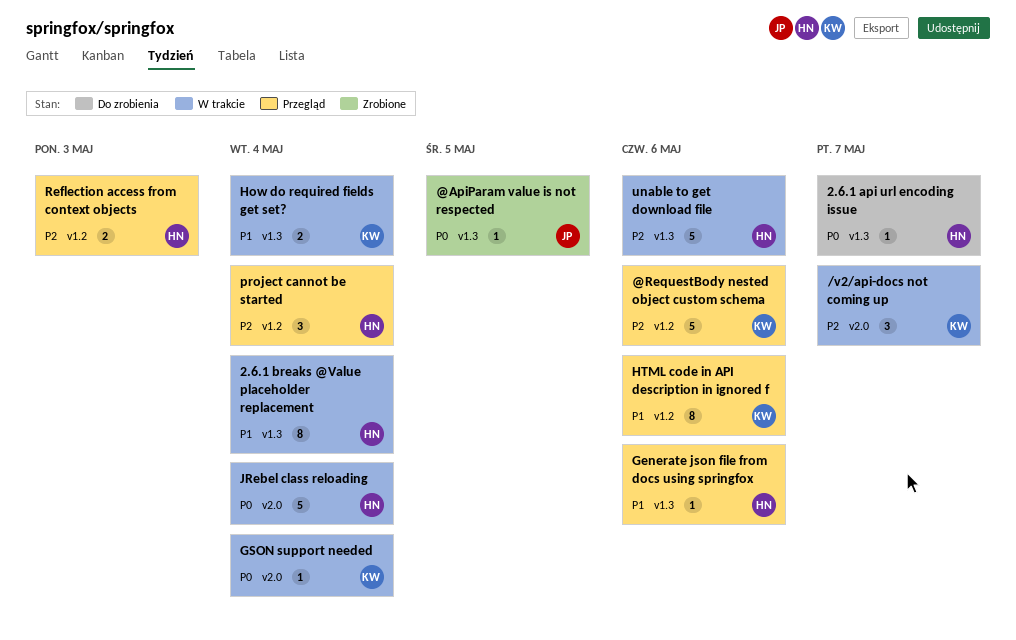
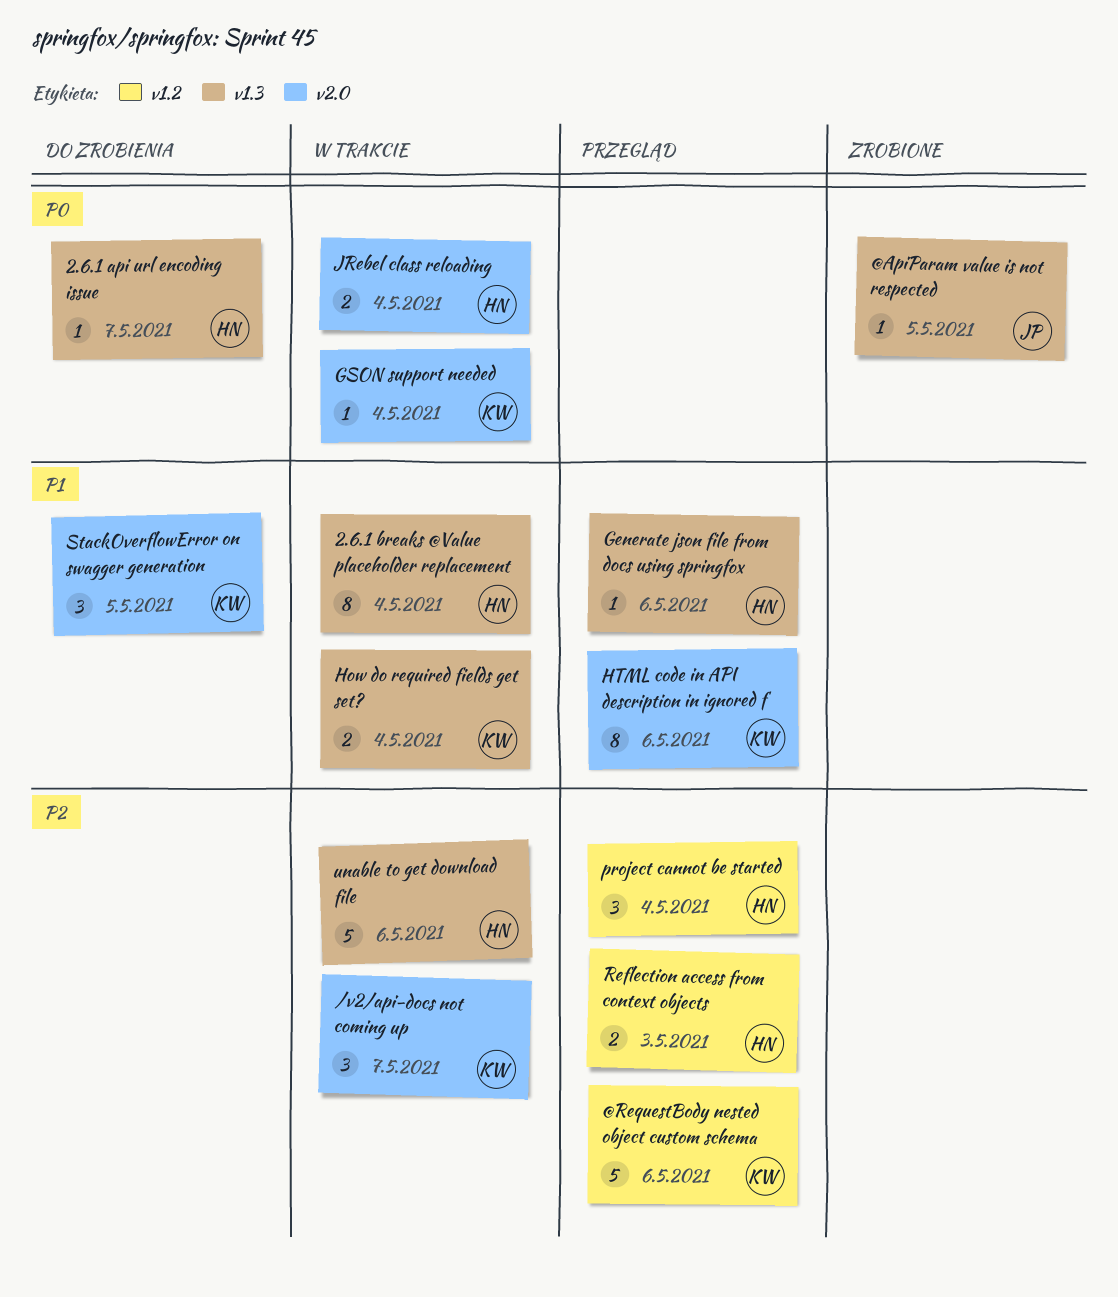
HTML code in API description in ignored f, label: v1.2 -> v2.0
JRebel class reloading, estimate: 5 -> 2
StackOverflowError on swagger generation: none -> present

